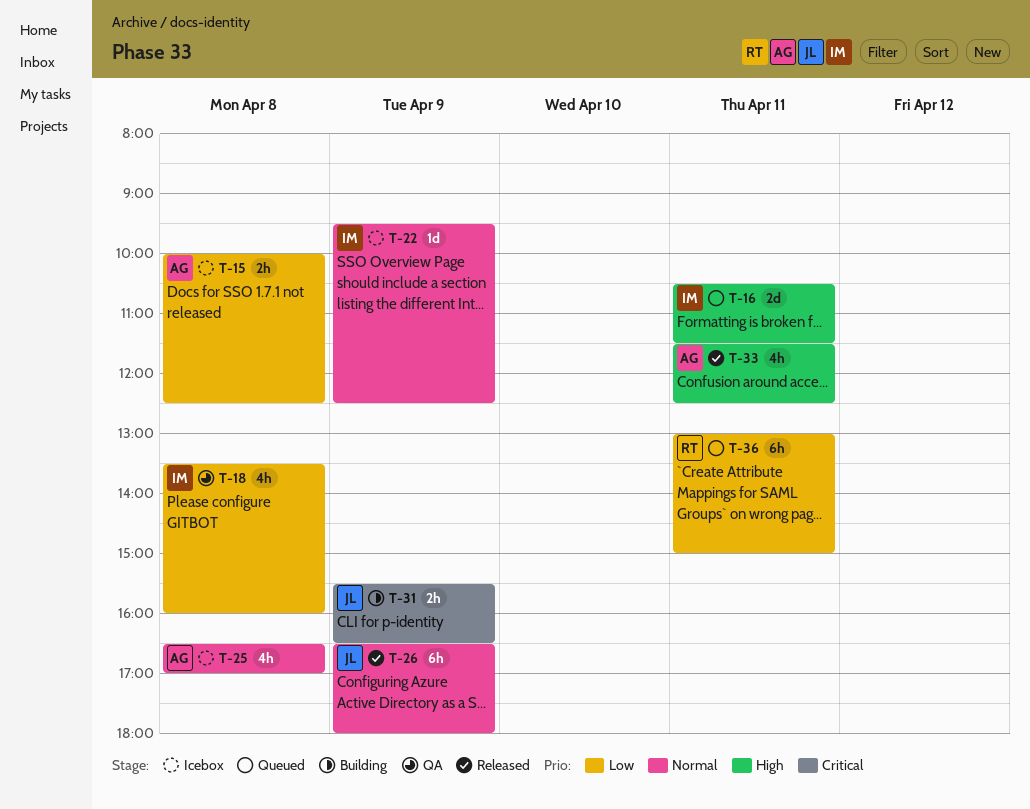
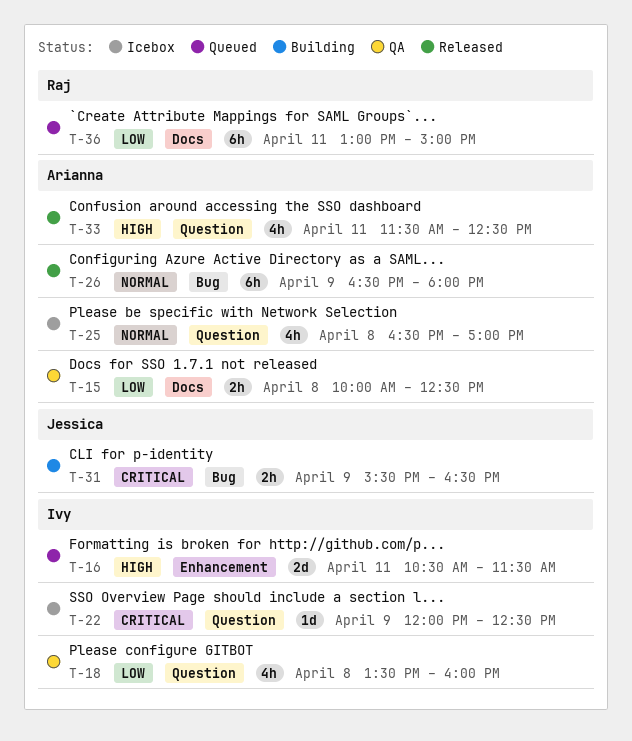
T-15, status: Icebox -> QA
T-22, priority: Normal -> Critical
T-22, begins: 09:30 -> 12:00
T-26, owner: Jessica -> Arianna

